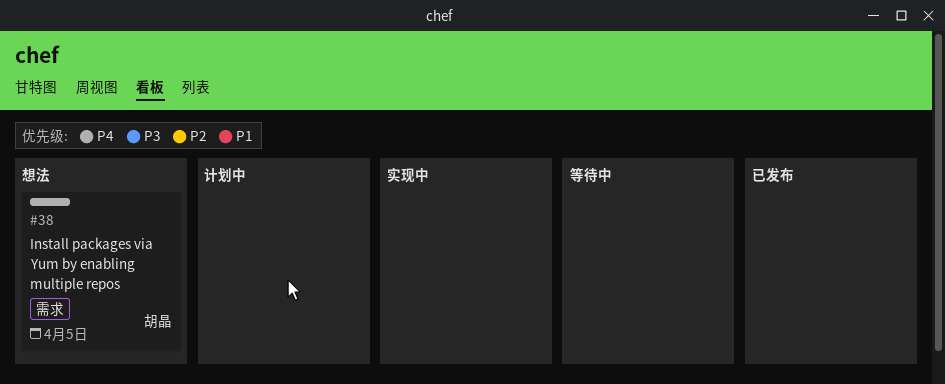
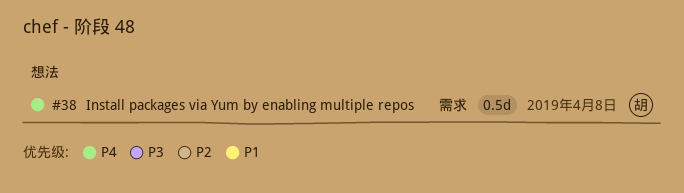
#38, due: Apr 5 -> Apr 8

